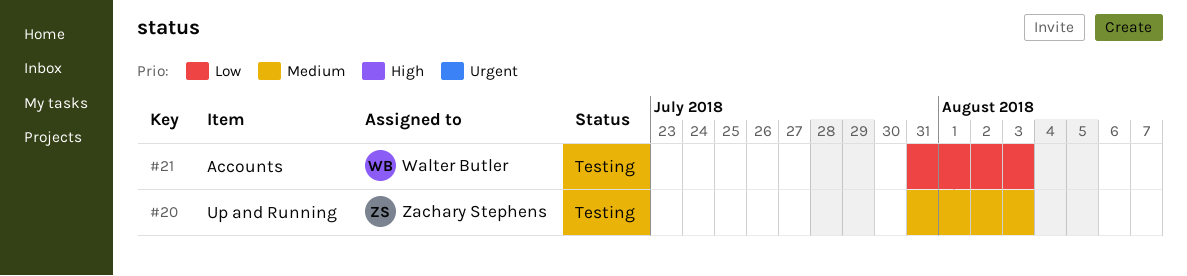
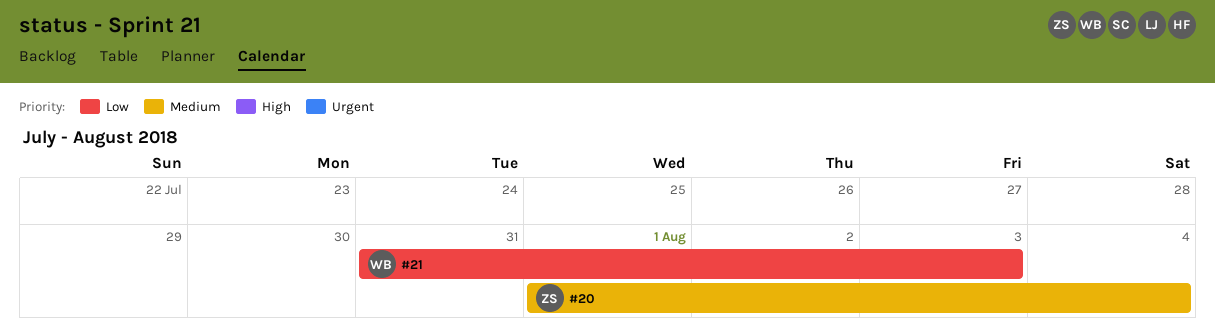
#20, start: Jul 31 -> Aug 1
#20, due: Aug 3 -> Aug 4

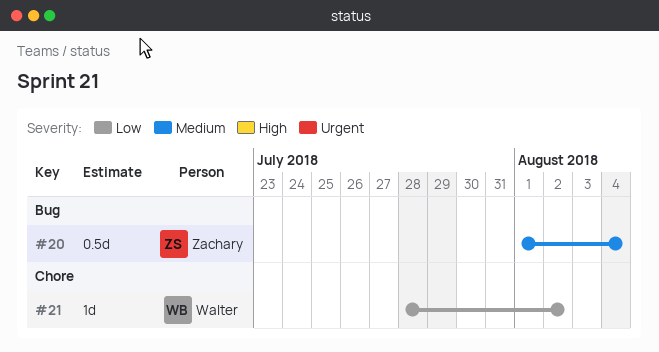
#21, start: Jul 31 -> Jul 28
#21, due: Aug 3 -> Aug 2

